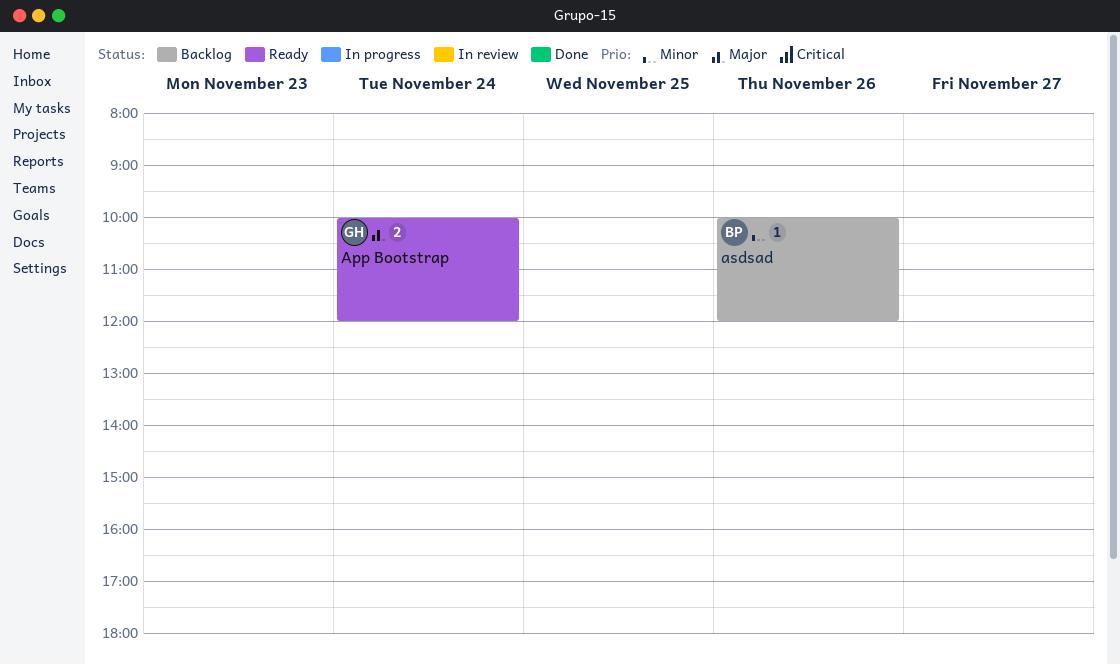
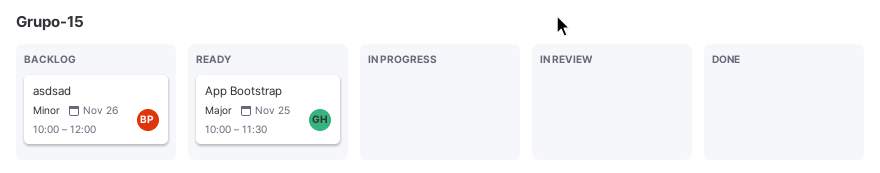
App Bootstrap, day: Nov 24 -> Nov 25
App Bootstrap, ends: 12:00 -> 11:30

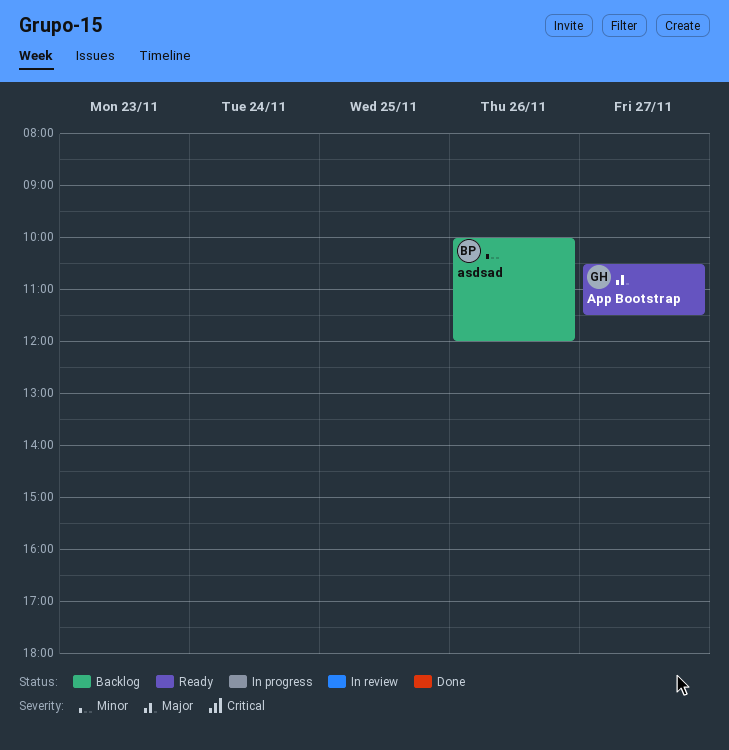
App Bootstrap, day: Nov 25 -> Nov 27
App Bootstrap, begins: 10:00 -> 10:30

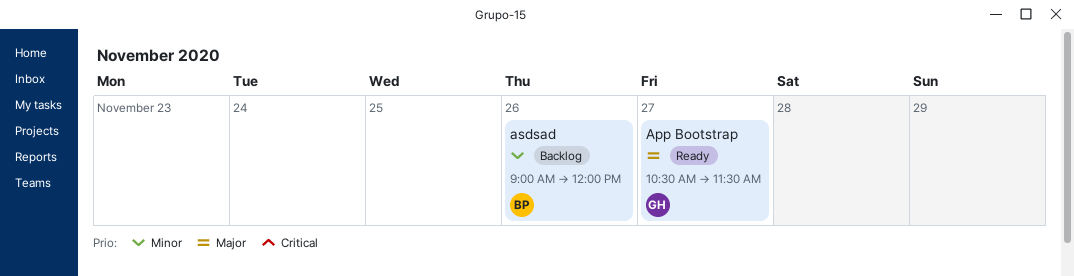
asdsad, begins: 10:00 -> 09:00

